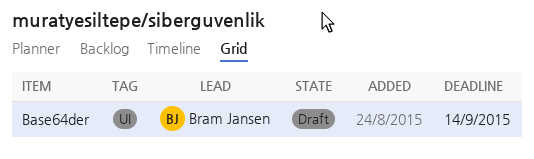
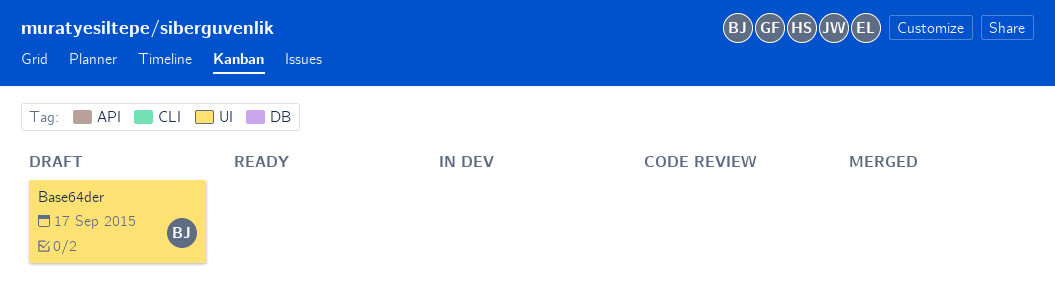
Base64der, due: Sep 14 -> Sep 17

